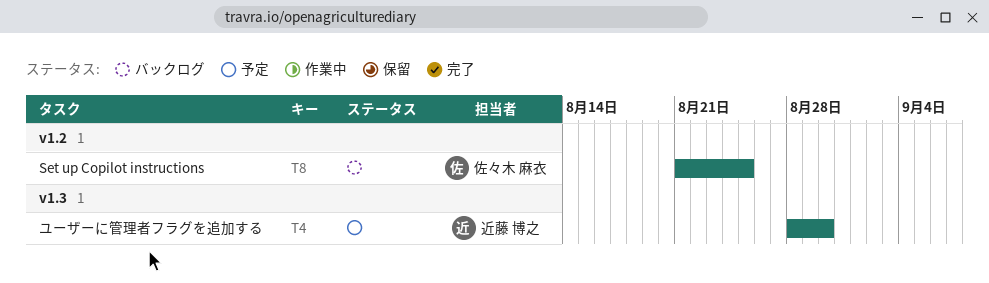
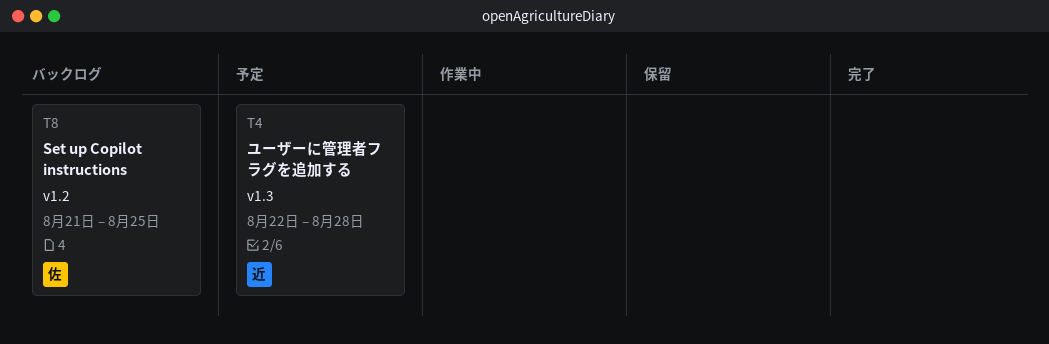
T4, start: Aug 28 -> Aug 22
T4, due: Aug 30 -> Aug 28

